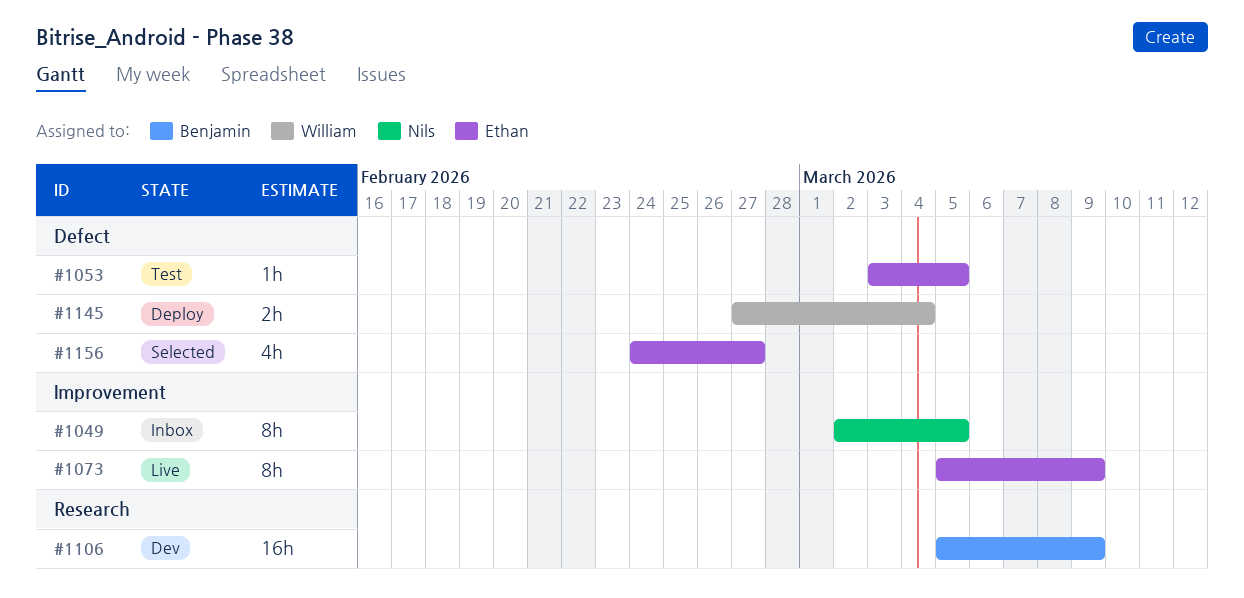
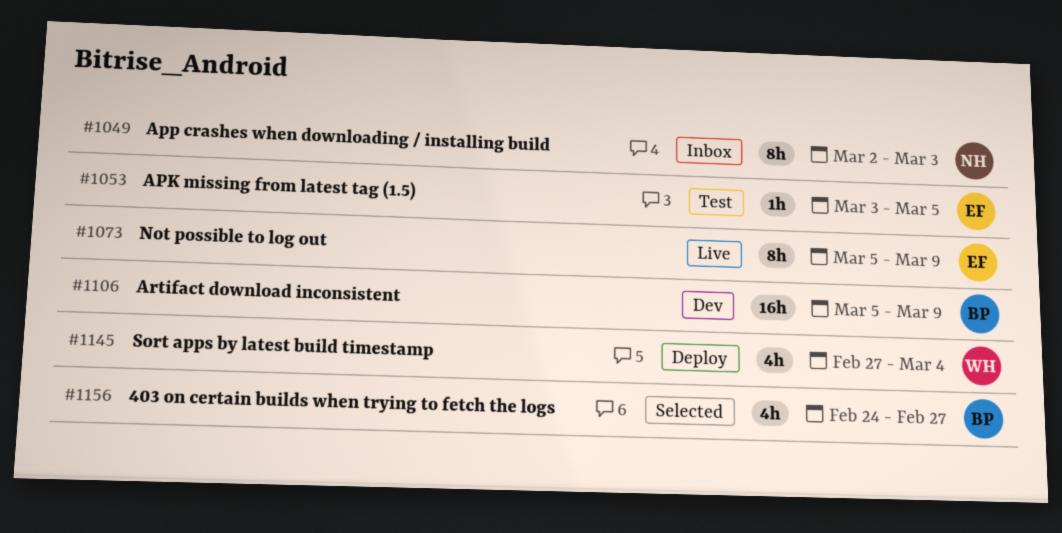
#1049, due: Mar 5 -> Mar 3
#1145, estimate: 2h -> 4h
#1156, owner: Ethan -> Benjamin

